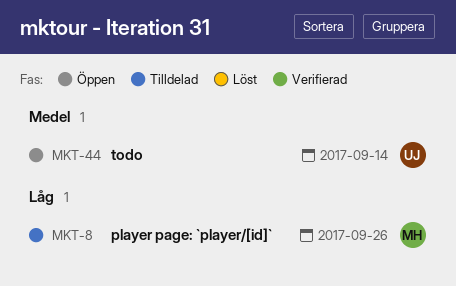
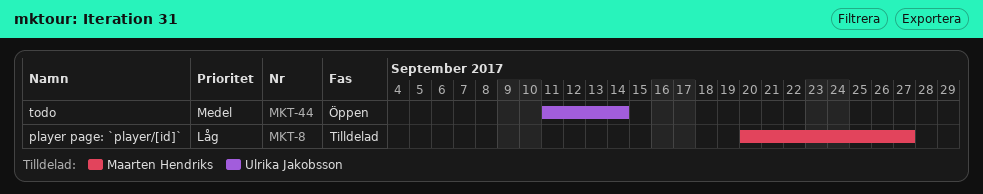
MKT-8, due: Sep 26 -> Sep 27

